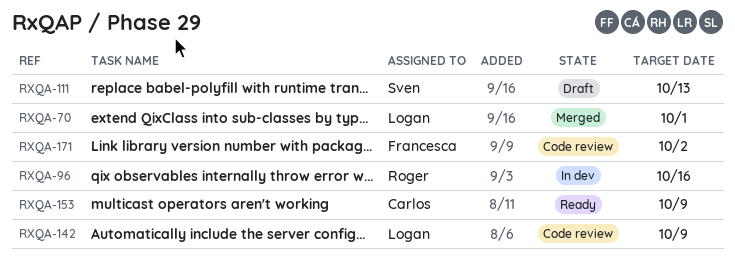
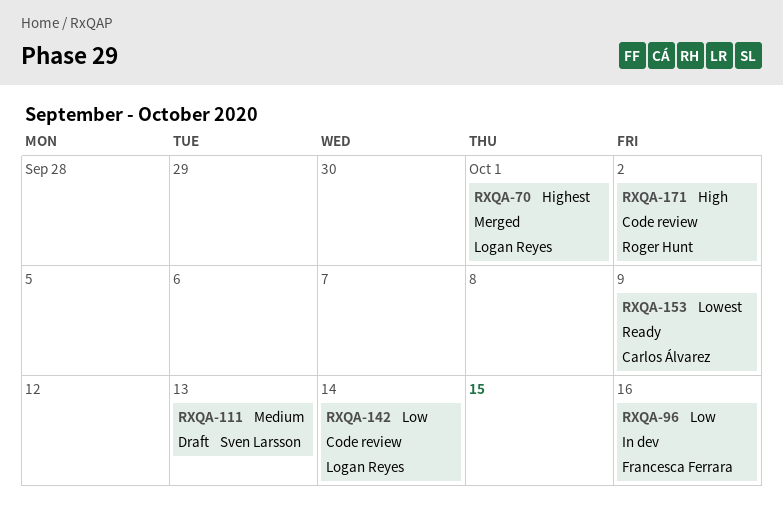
RXQA-96, owner: Roger Hunt -> Francesca Ferrara
RXQA-142, due: Oct 9 -> Oct 14
RXQA-171, owner: Francesca Ferrara -> Roger Hunt

